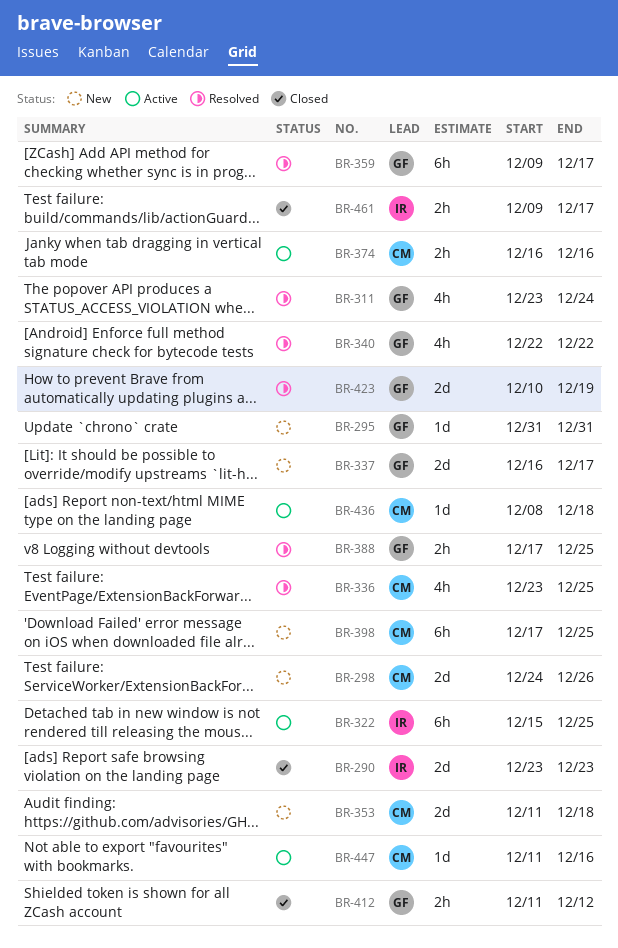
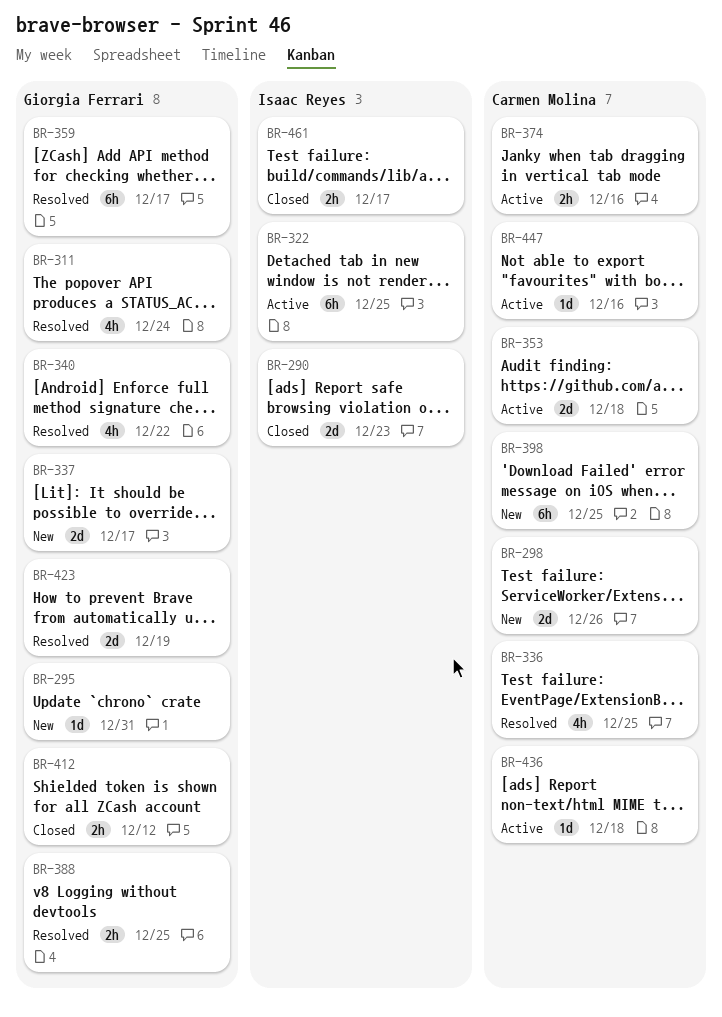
BR-353, status: New -> Active

